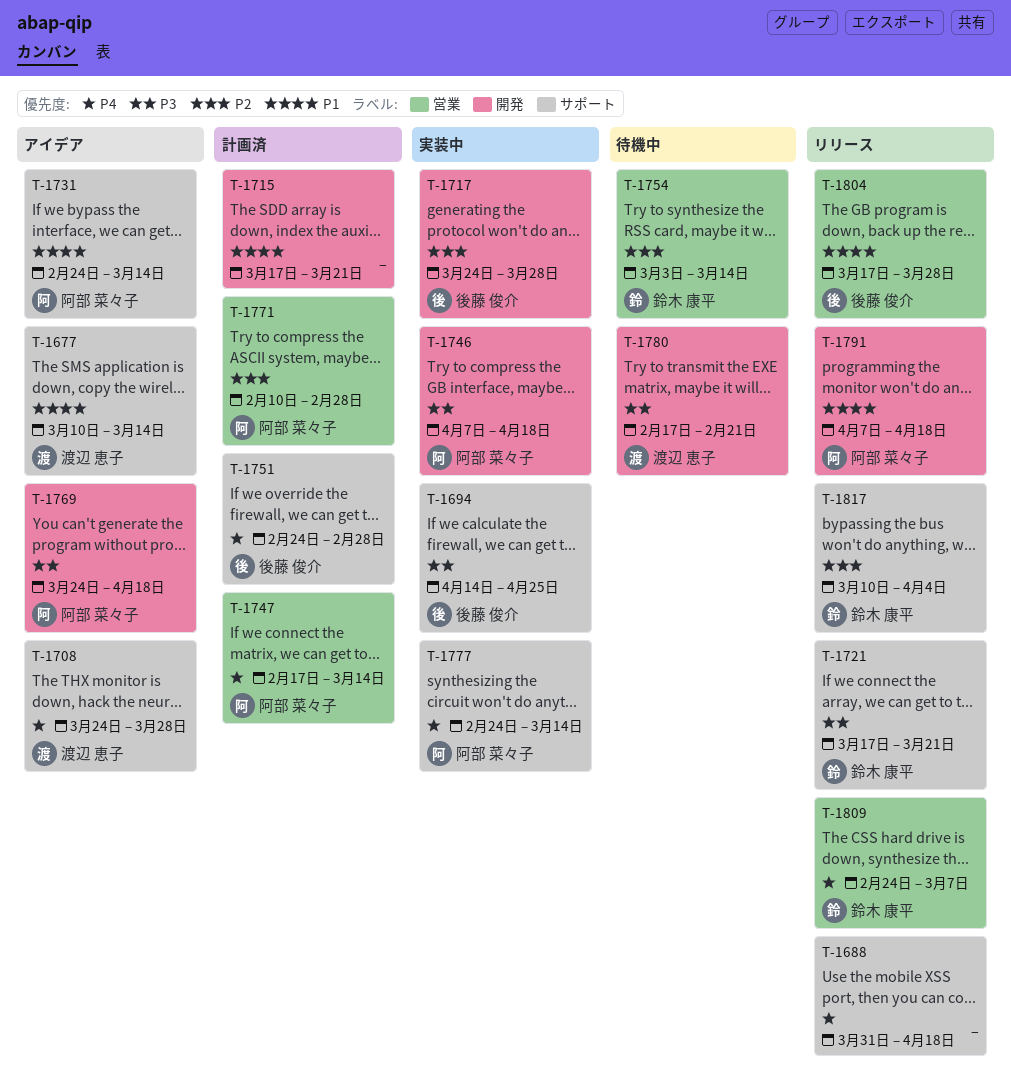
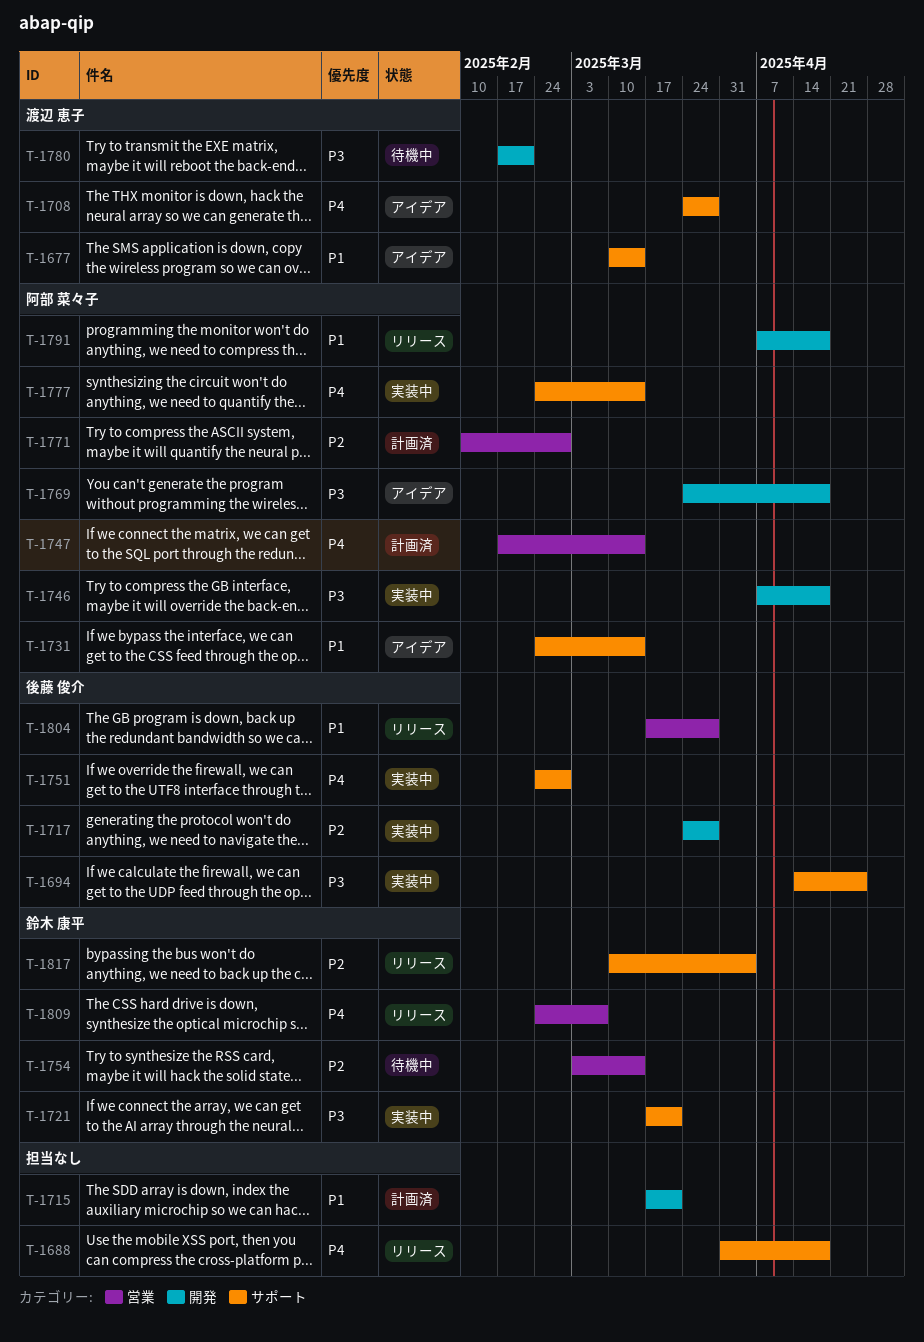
T-1721, status: リリース -> 実装中
T-1751, status: 計画済 -> 実装中

